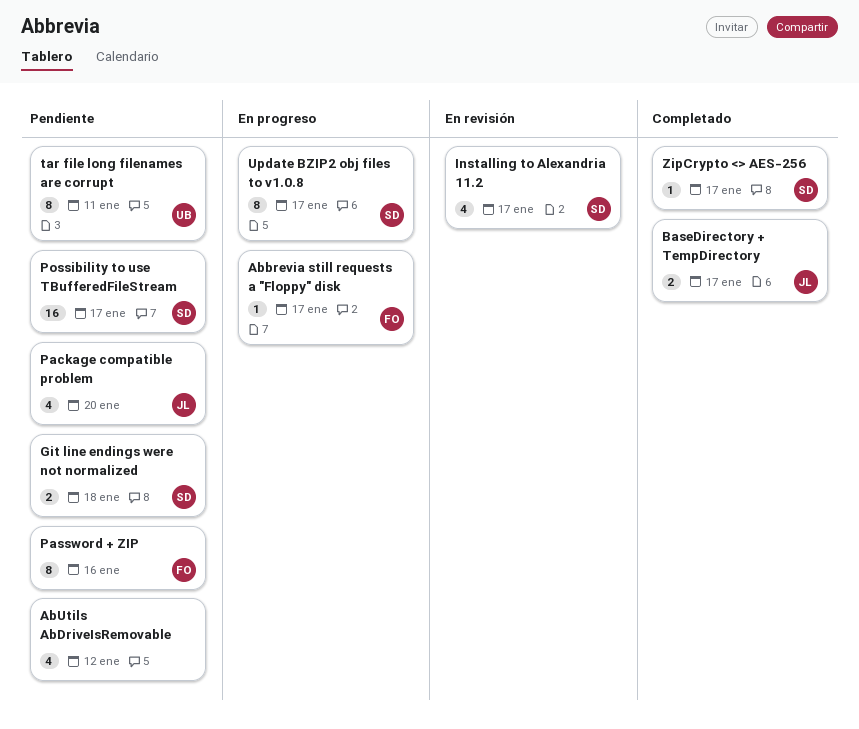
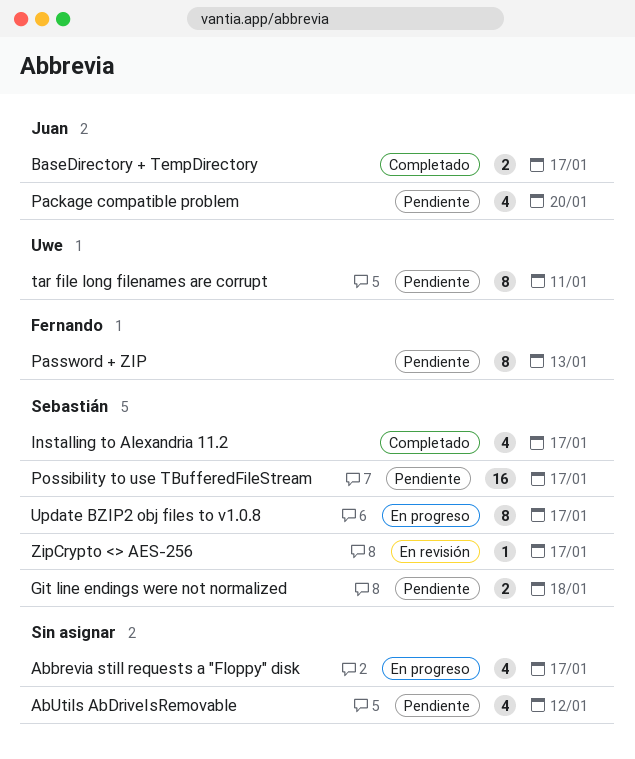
Abbrevia still requests a "Floppy" disk, owner: Fernando -> none
Abbrevia still requests a "Floppy" disk, estimate: 1 -> 4
Installing to Alexandria 11.2, status: En revisión -> Completado
Password + ZIP, due: Jan 16 -> Jan 13
ZipCrypto <> AES-256, status: Completado -> En revisión

